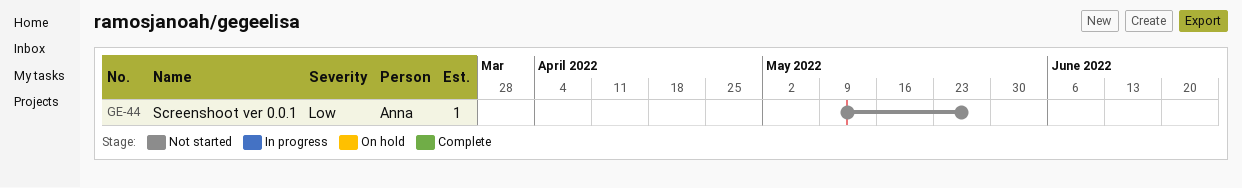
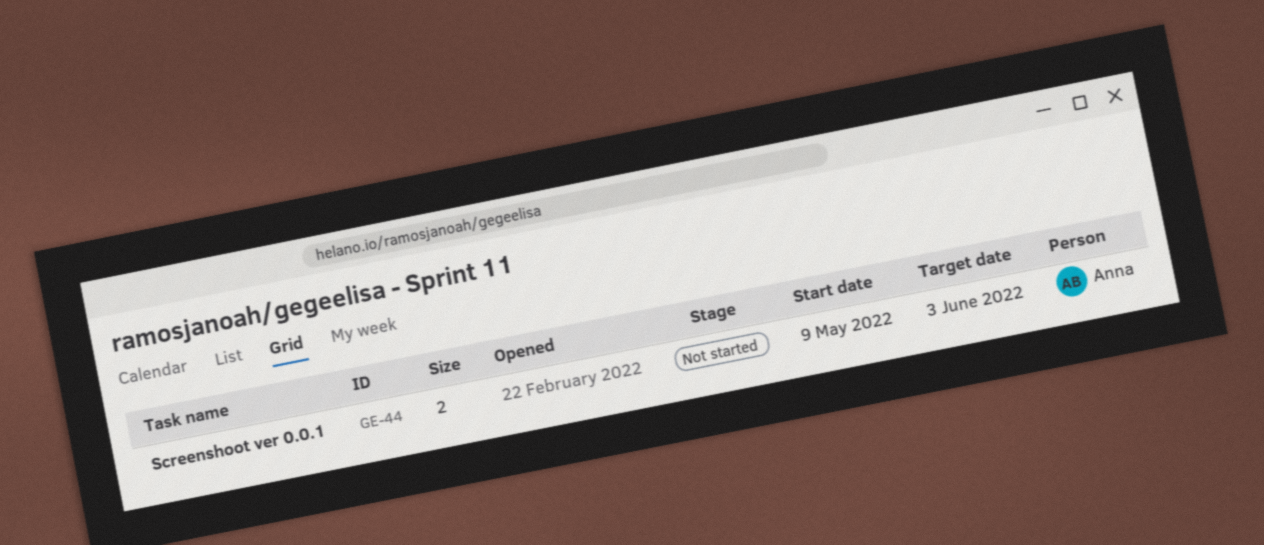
GE-44, estimate: 1 -> 2
GE-44, due: May 27 -> Jun 3

